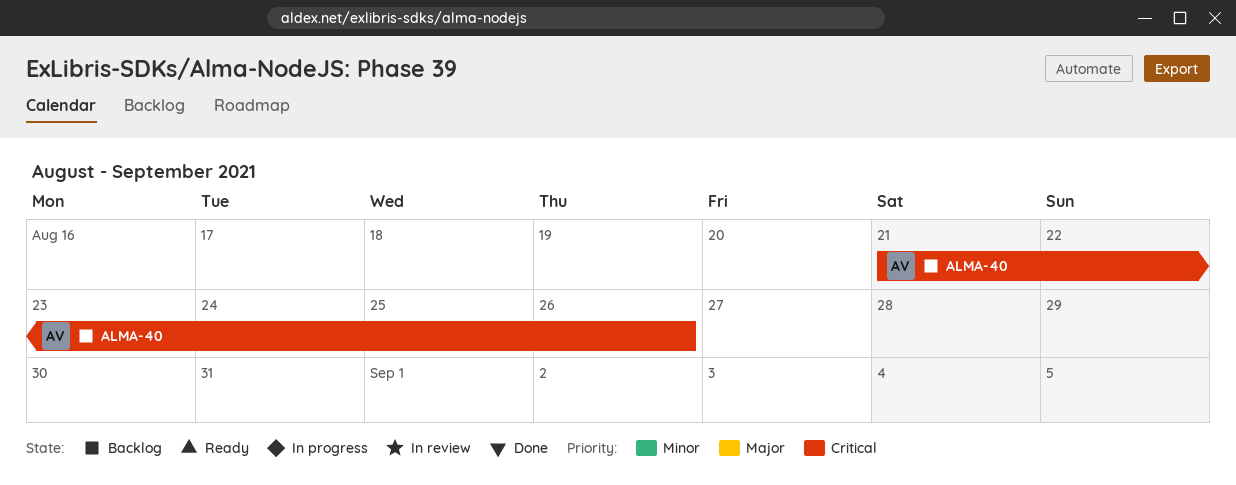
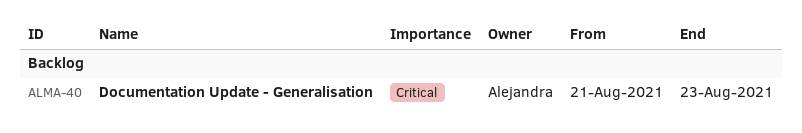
ALMA-40, due: Aug 26 -> Aug 23

